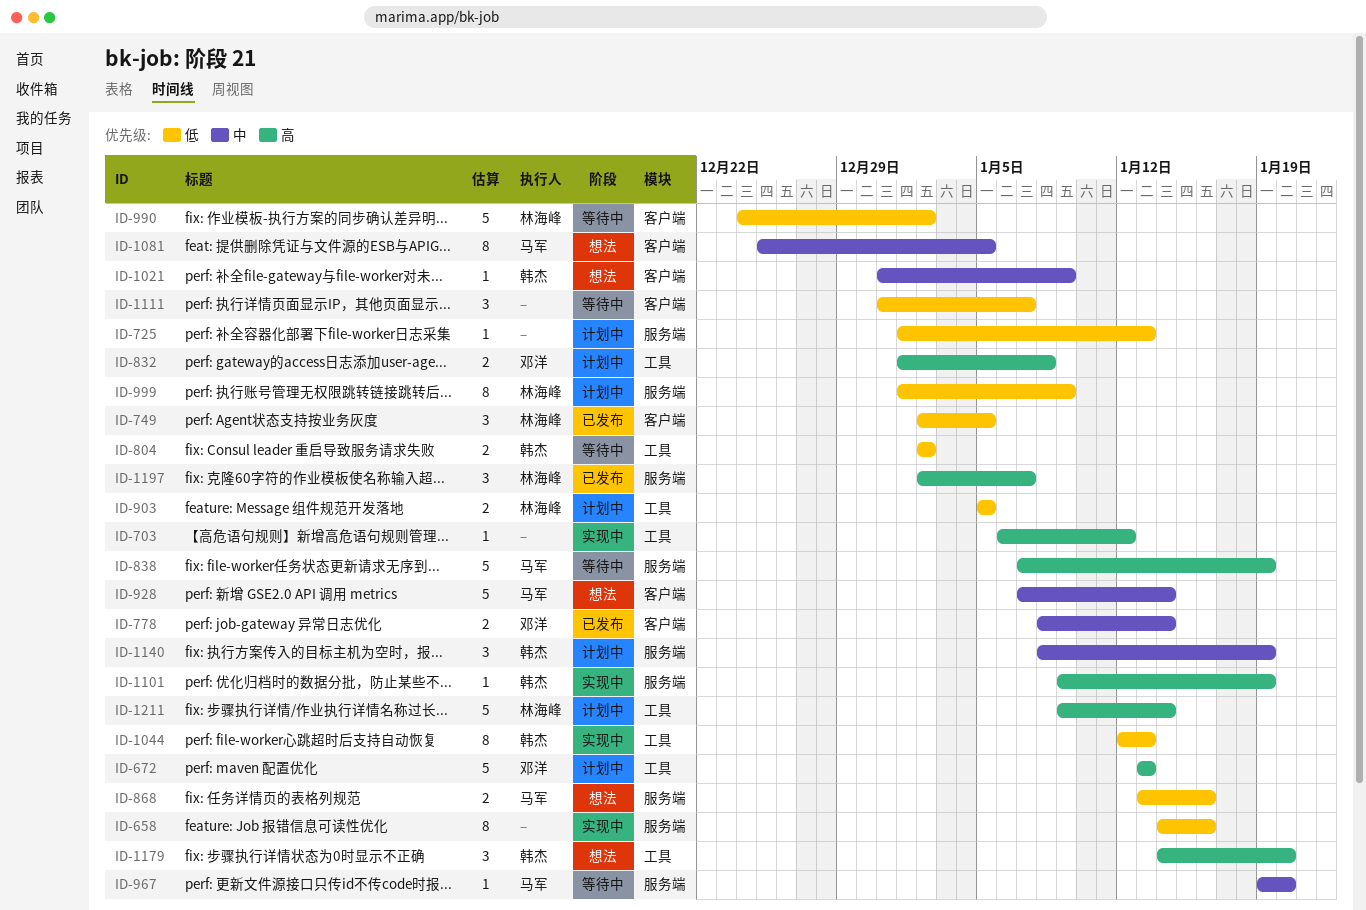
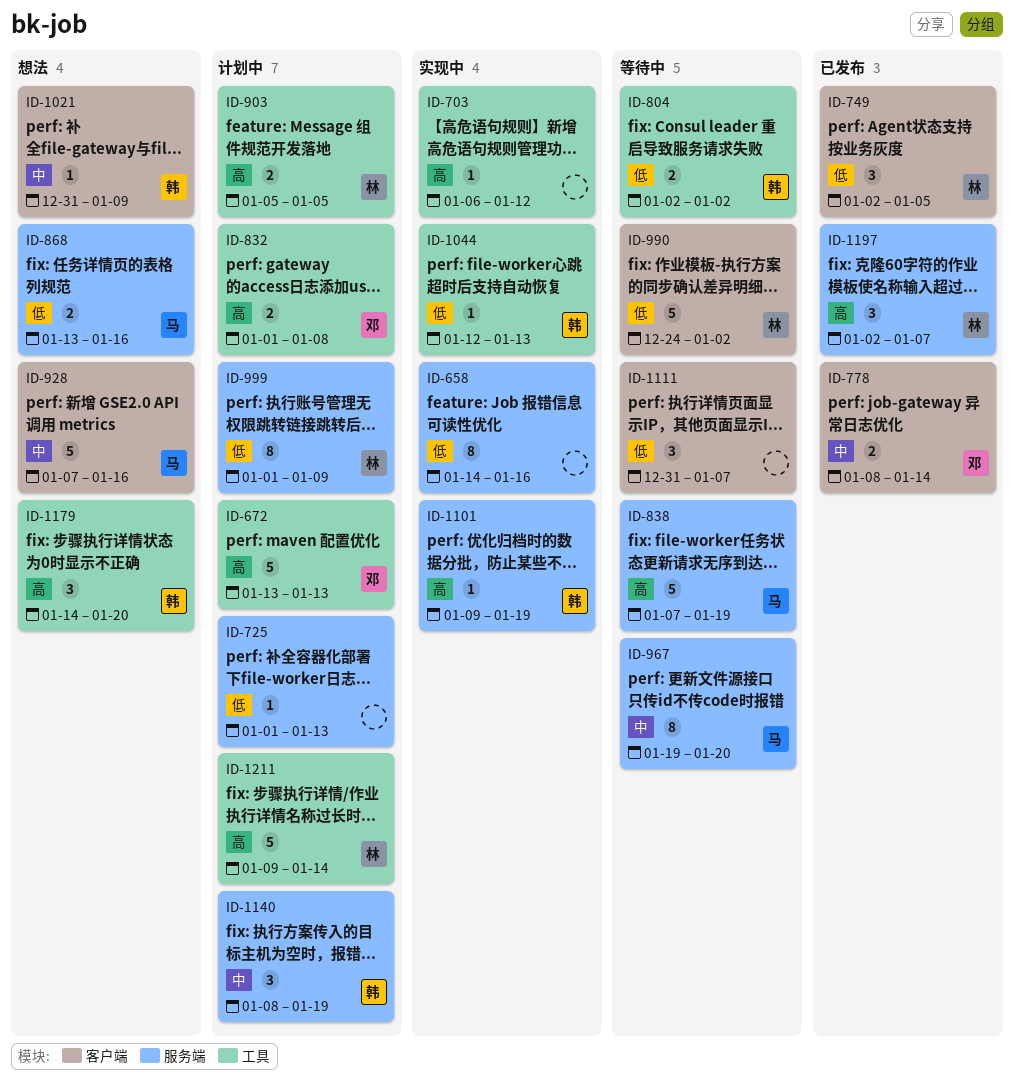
ID-903, priority: 低 -> 高
ID-928, due: Jan 14 -> Jan 16
ID-967, estimate: 1 -> 8
ID-1044, estimate: 8 -> 1
ID-1081: present -> none

